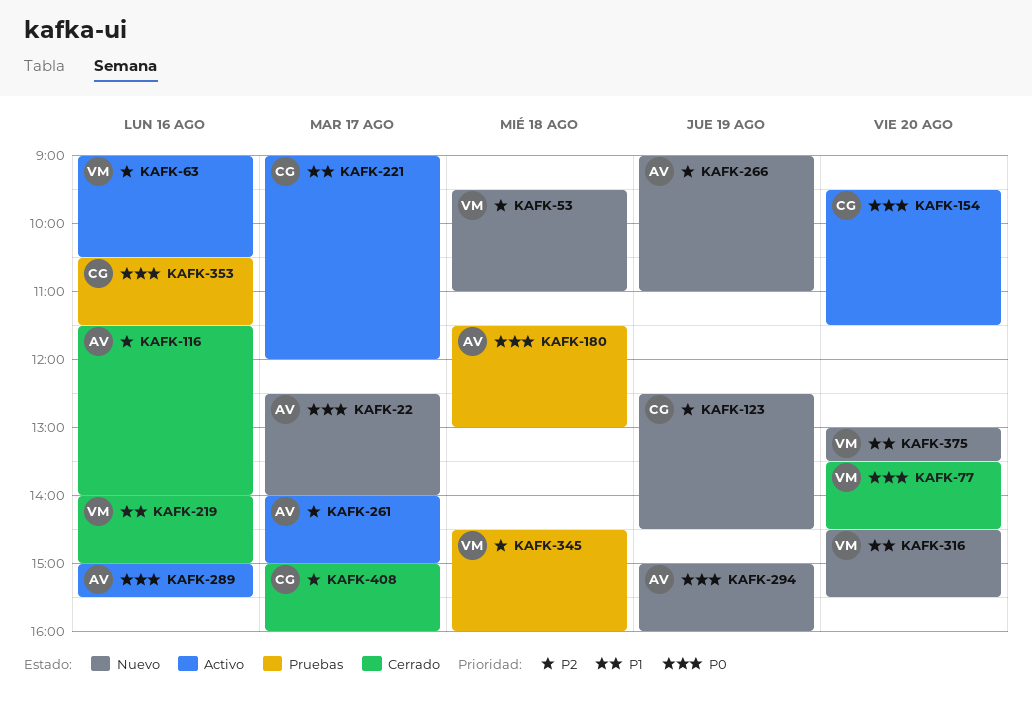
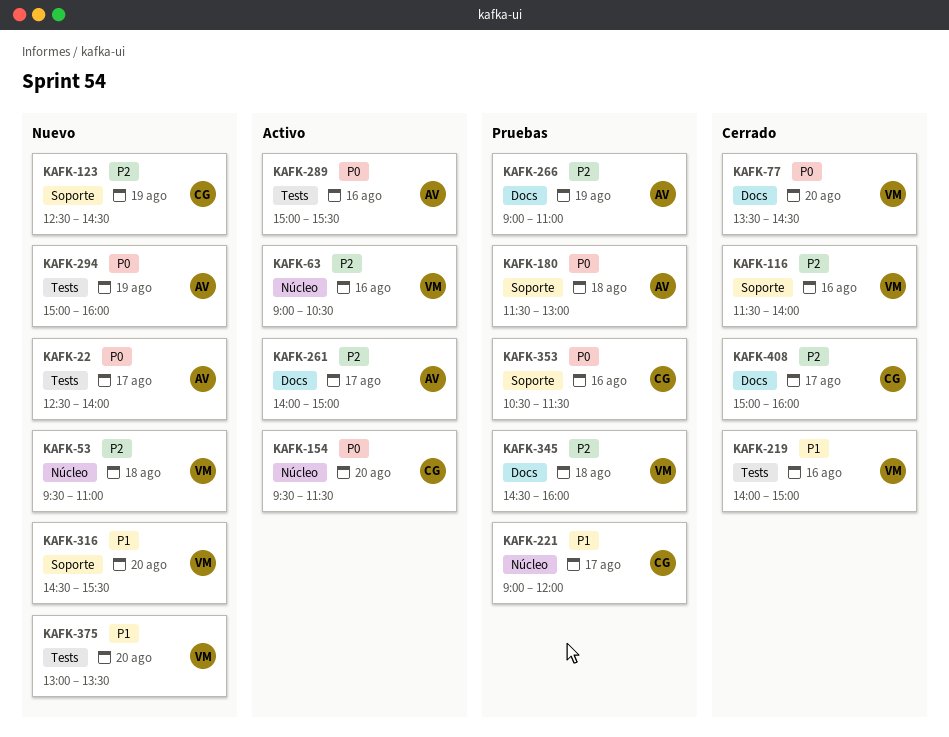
KAFK-116, owner: AV -> VM
KAFK-221, status: Activo -> Pruebas
KAFK-266, status: Nuevo -> Pruebas

